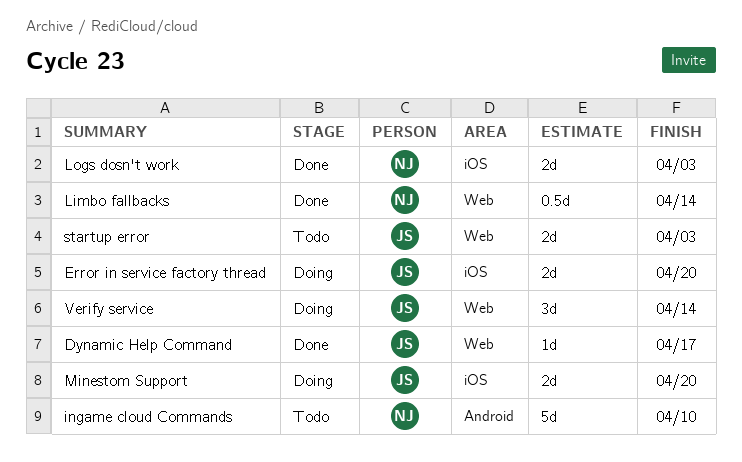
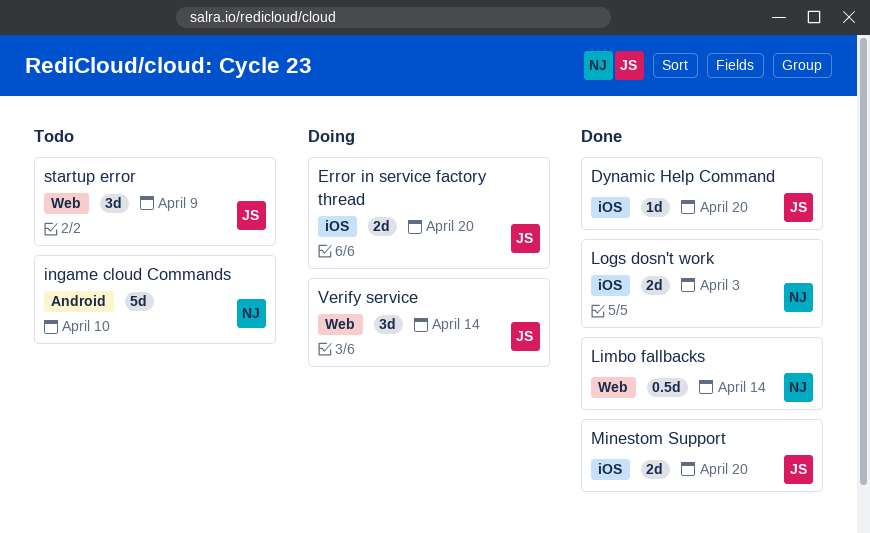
Dynamic Help Command, label: Web -> iOS
Dynamic Help Command, due: Apr 17 -> Apr 20
Minestom Support, status: Doing -> Done
startup error, estimate: 2d -> 3d
startup error, due: Apr 3 -> Apr 9

